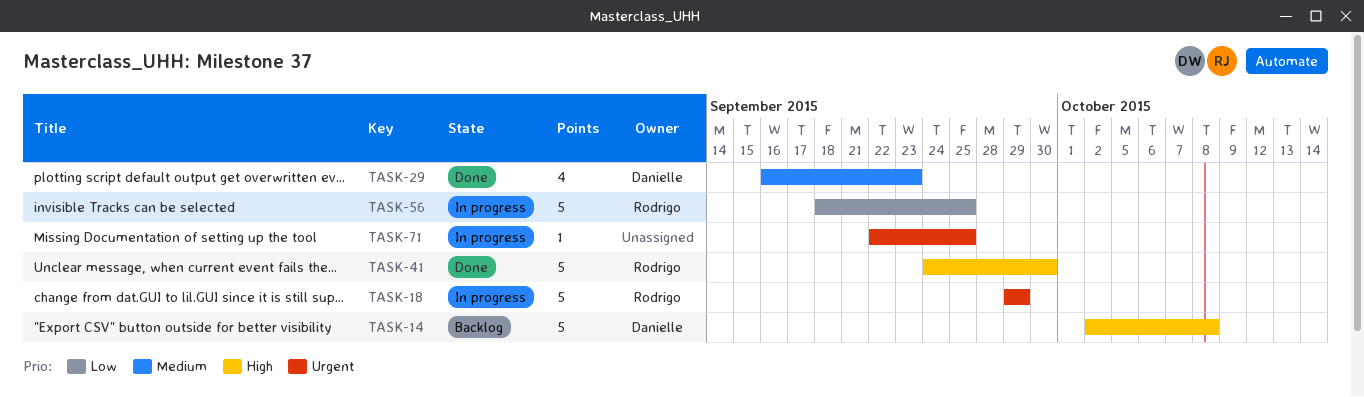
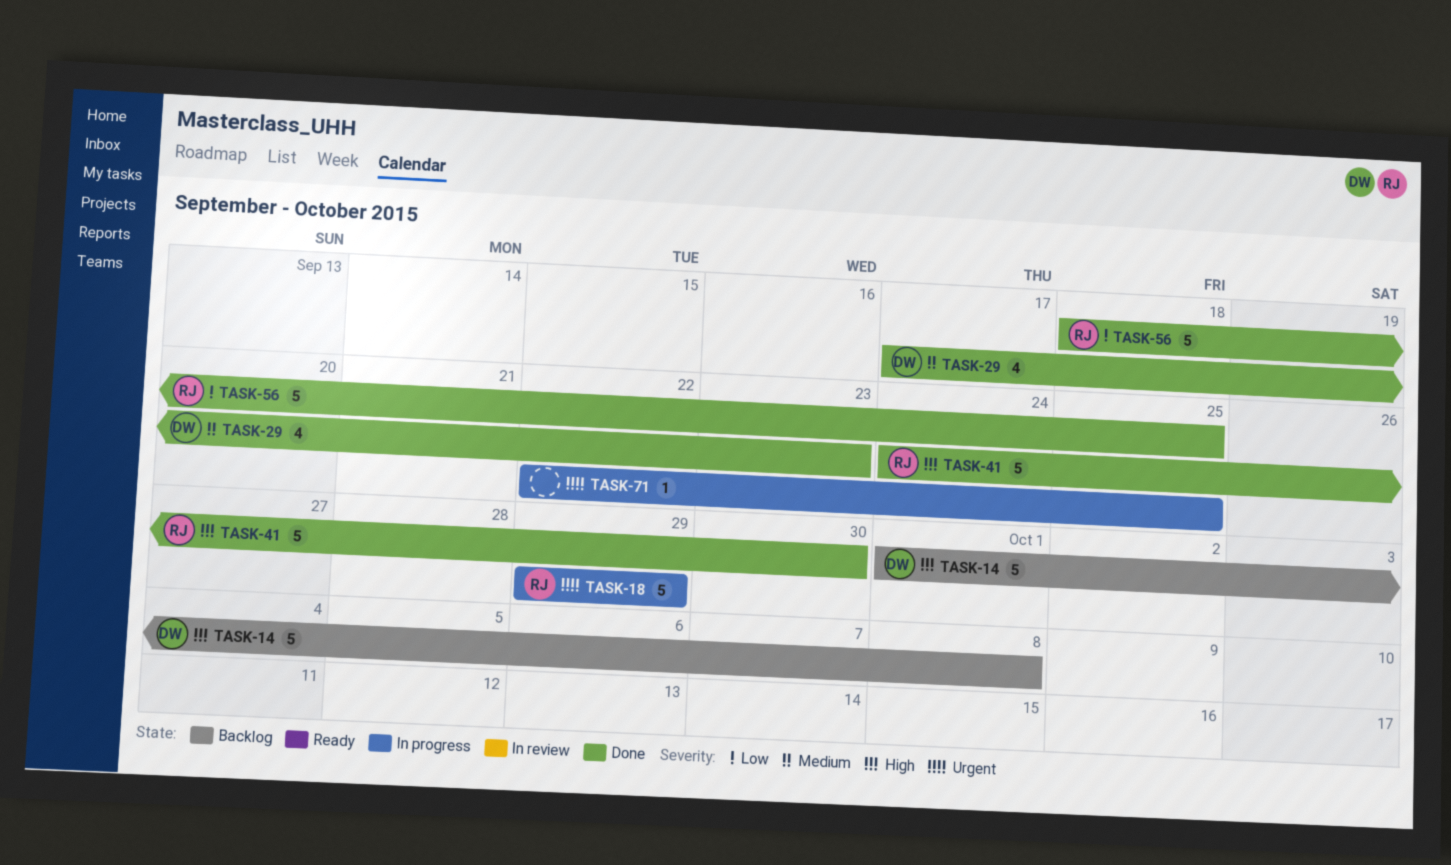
TASK-14, start: Oct 2 -> Oct 1
TASK-29, start: Sep 16 -> Sep 17
TASK-56, status: In progress -> Done

